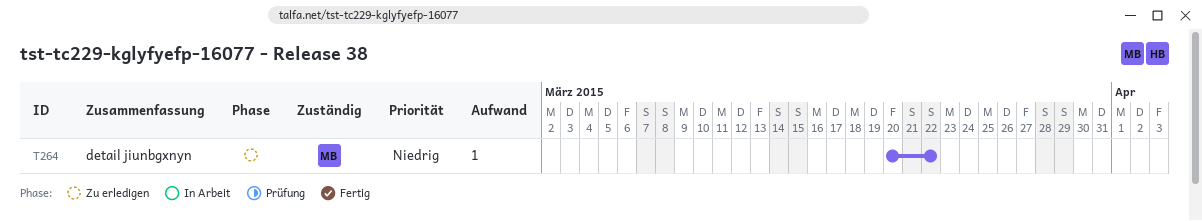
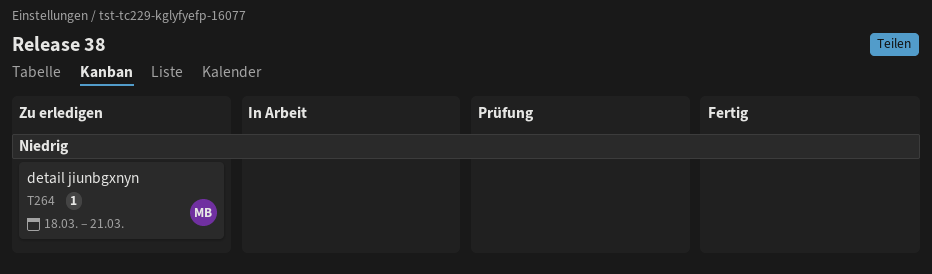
T264, start: Mar 20 -> Mar 18
T264, due: Mar 22 -> Mar 21

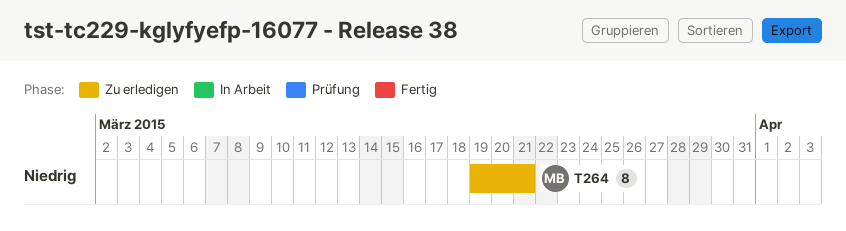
T264, estimate: 1 -> 8
T264, start: Mar 18 -> Mar 19

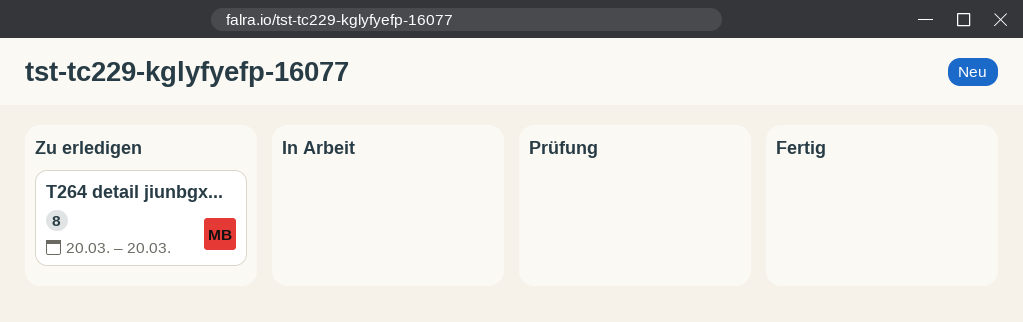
T264, start: Mar 19 -> Mar 20
T264, due: Mar 21 -> Mar 20

